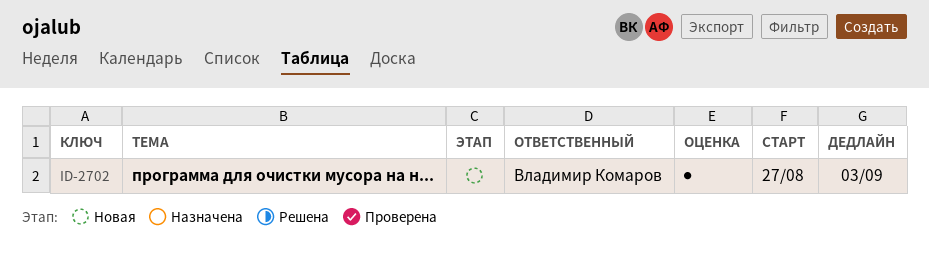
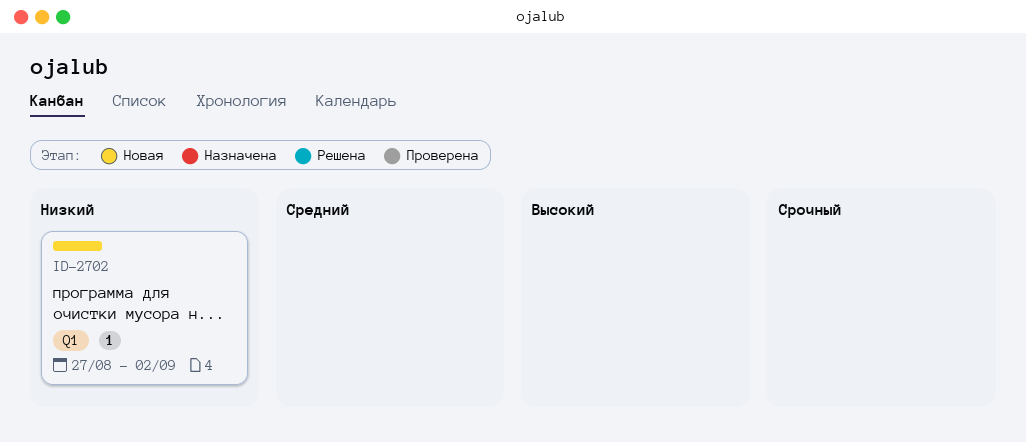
ID-2702, due: Sep 3 -> Sep 2

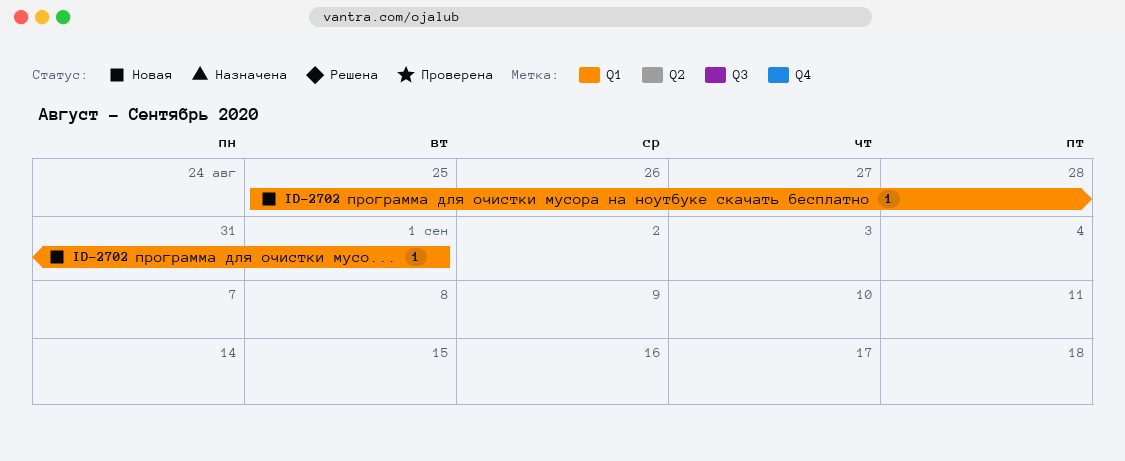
ID-2702, start: Aug 27 -> Aug 25
ID-2702, due: Sep 2 -> Sep 1

